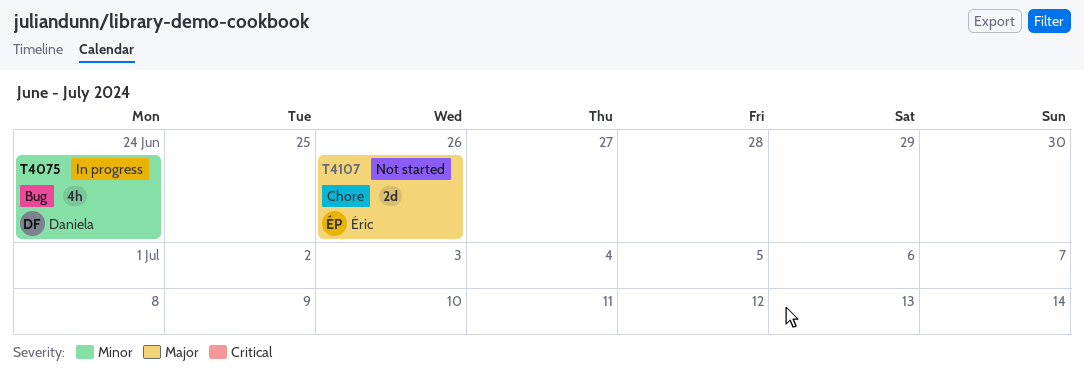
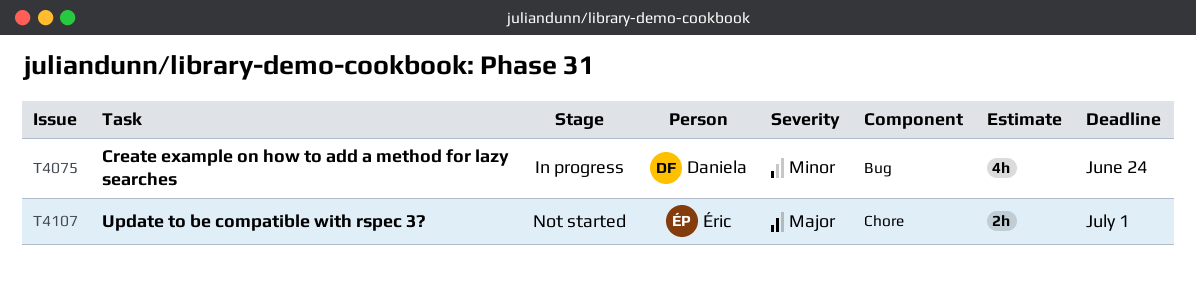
T4107, estimate: 2d -> 2h
T4107, due: Jun 26 -> Jul 1

